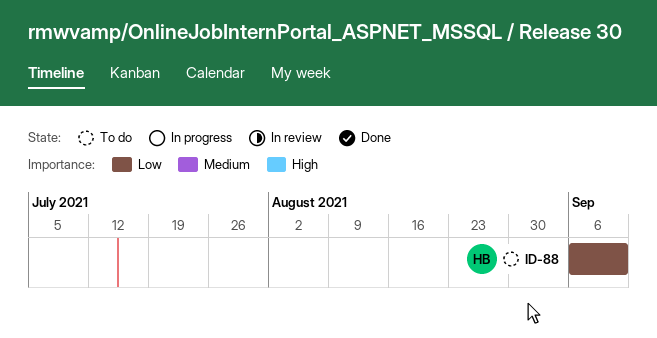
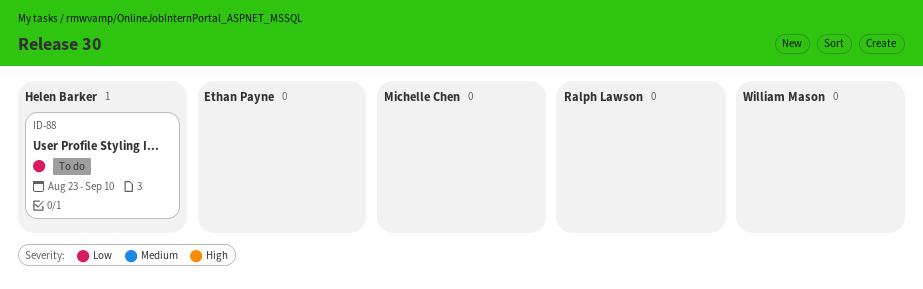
ID-88, start: Sep 6 -> Aug 23

